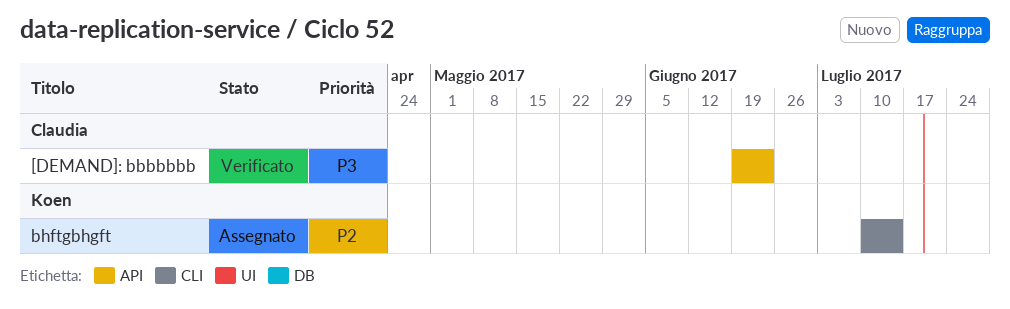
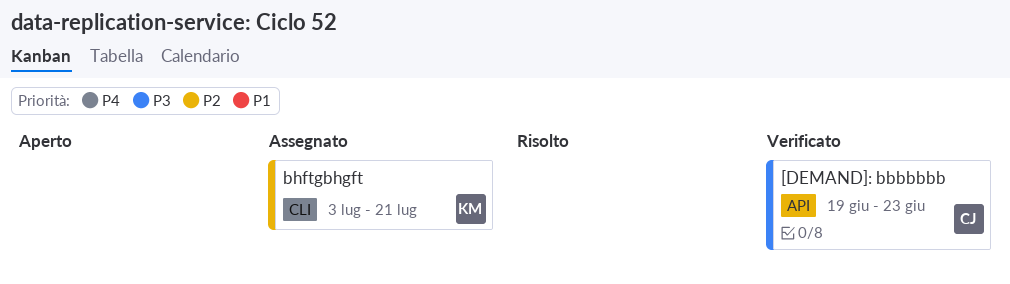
bhftgbhgft, start: Jul 10 -> Jul 3
bhftgbhgft, due: Jul 14 -> Jul 21

